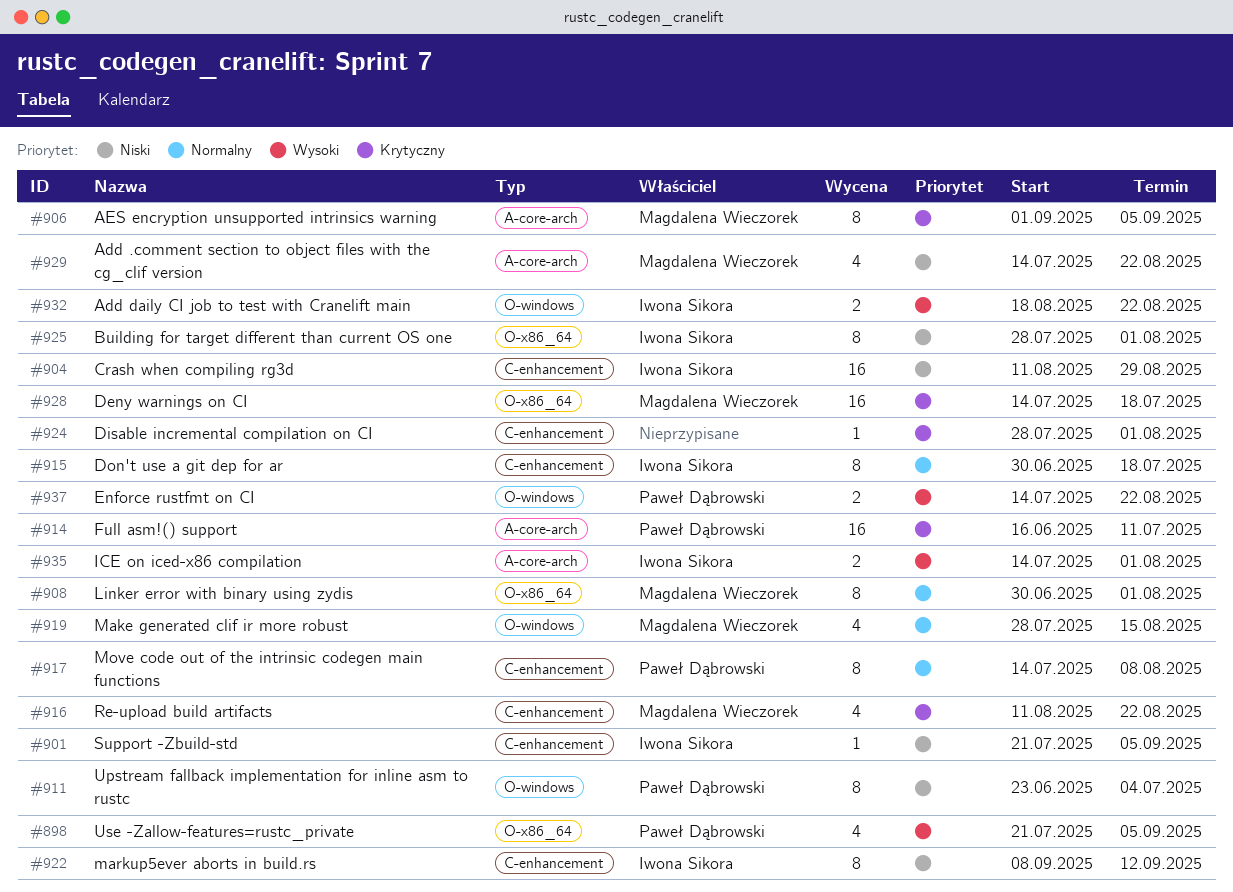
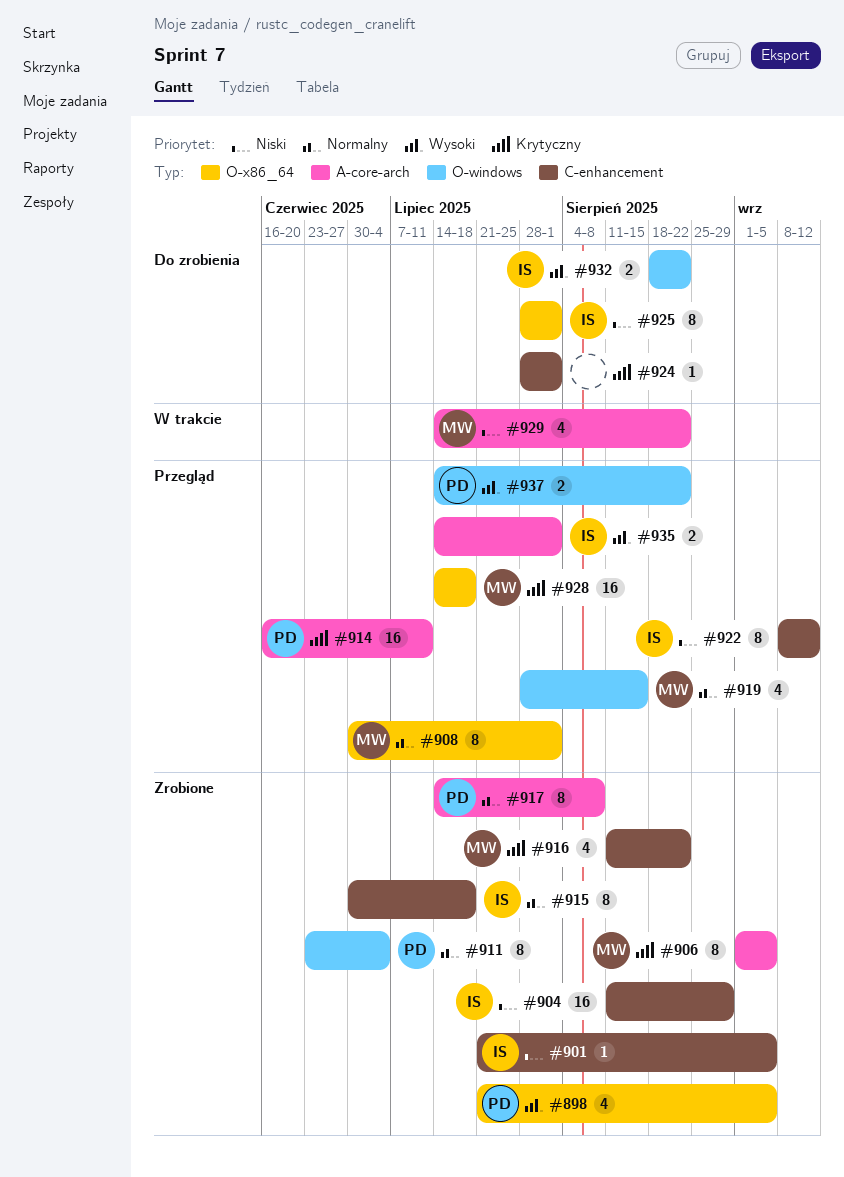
#911, priority: Niski -> Normalny
#917, label: C-enhancement -> A-core-arch

